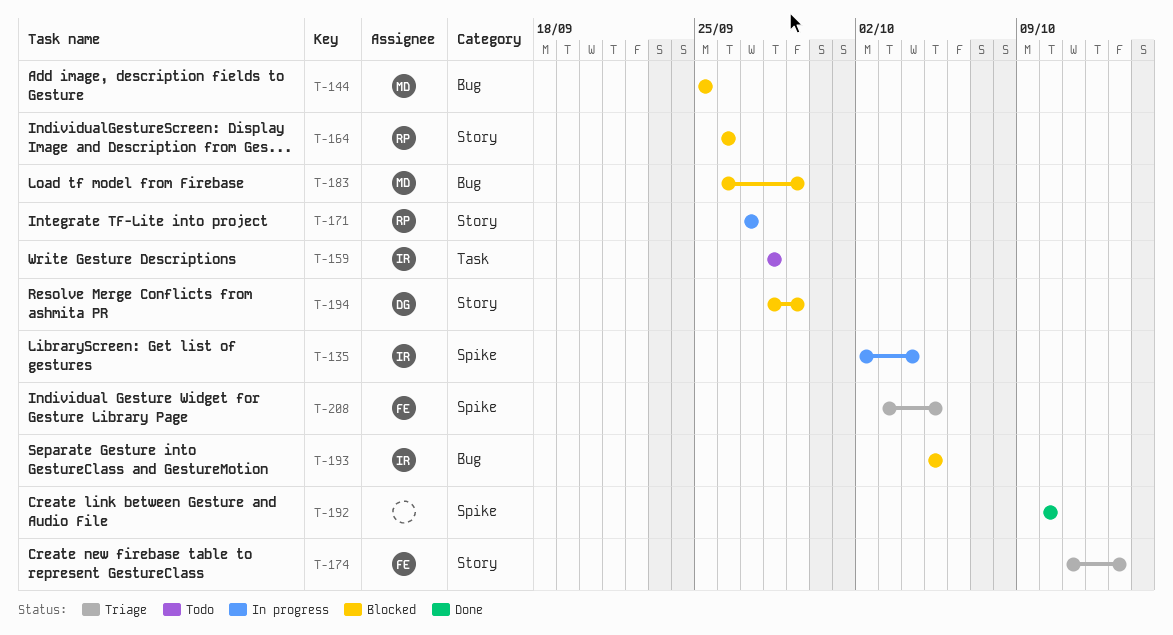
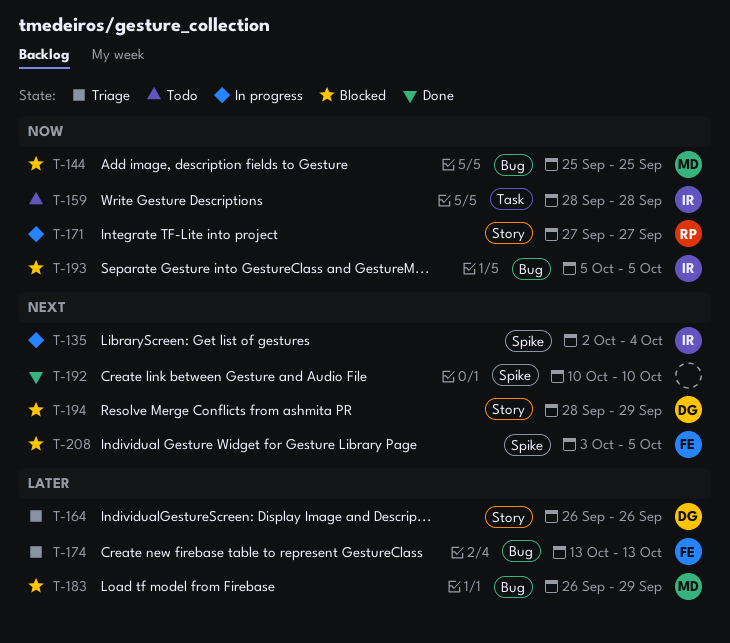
T-164, status: Blocked -> Triage
T-164, owner: RP -> DG
T-174, label: Story -> Bug
T-174, start: Oct 11 -> Oct 13
T-208, status: Triage -> Blocked

